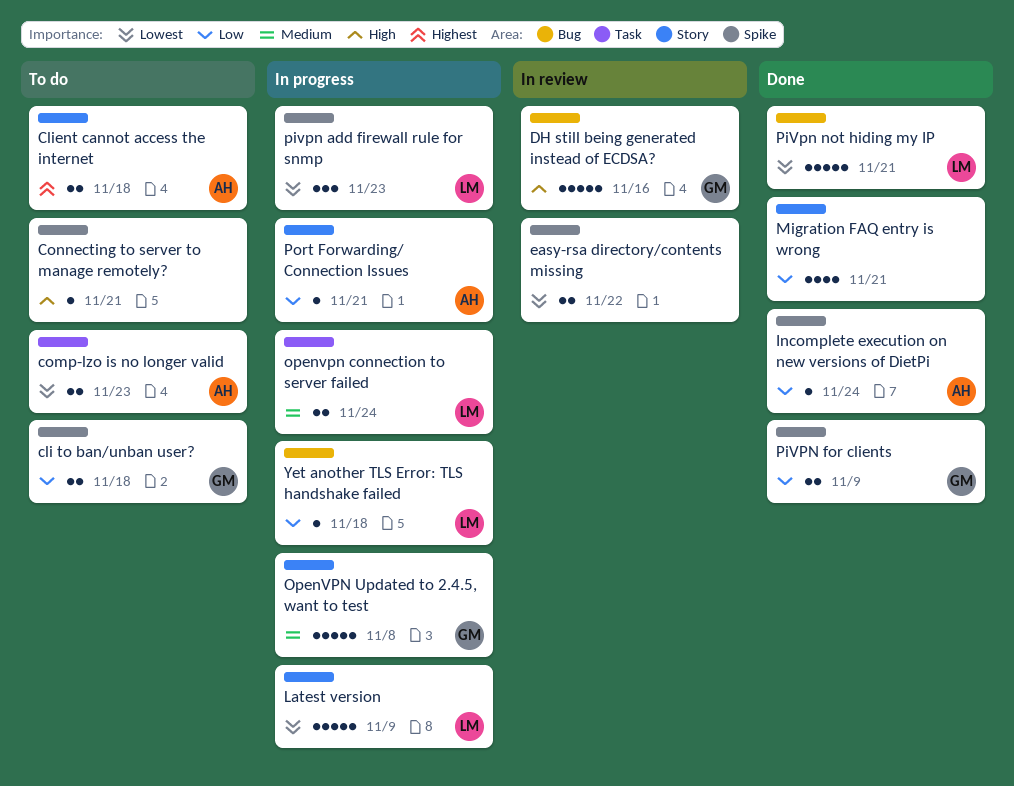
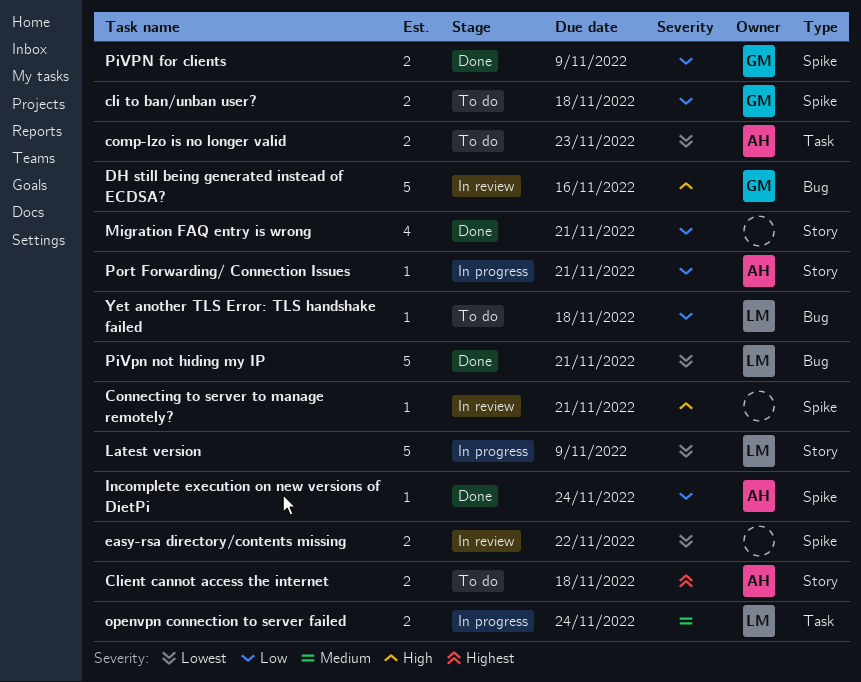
Connecting to server to manage remotely?, status: To do -> In review
OpenVPN Updated to 2.4.5, want to test: present -> none
pivpn add firewall rule for snmp: present -> none
Yet another TLS Error: TLS handshake failed, status: In progress -> To do

